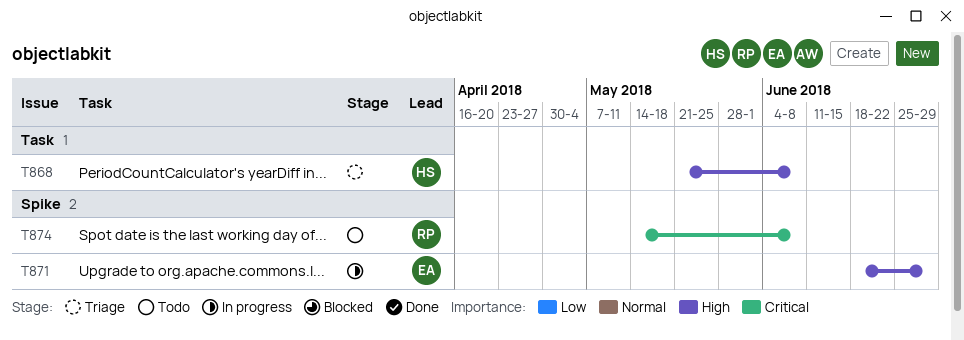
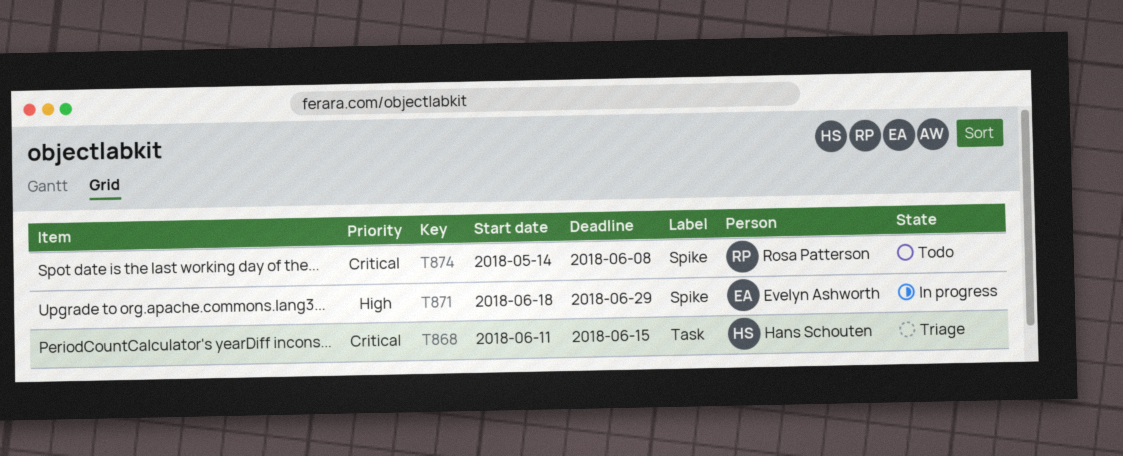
T868, priority: High -> Critical
T868, start: May 21 -> Jun 11
T868, due: Jun 8 -> Jun 15

